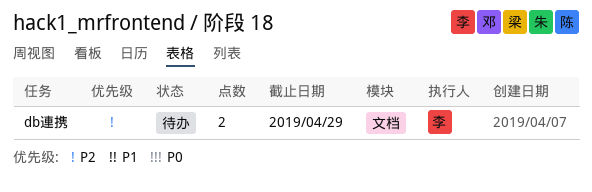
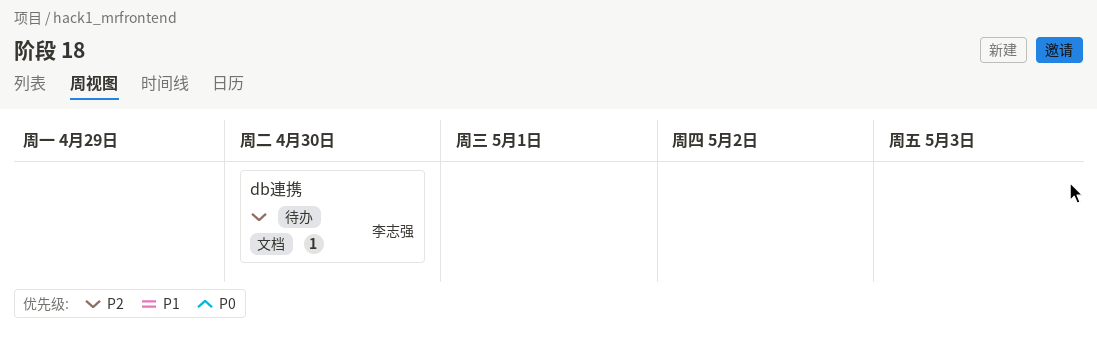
db連携, estimate: 2 -> 1
db連携, due: Apr 29 -> Apr 30

